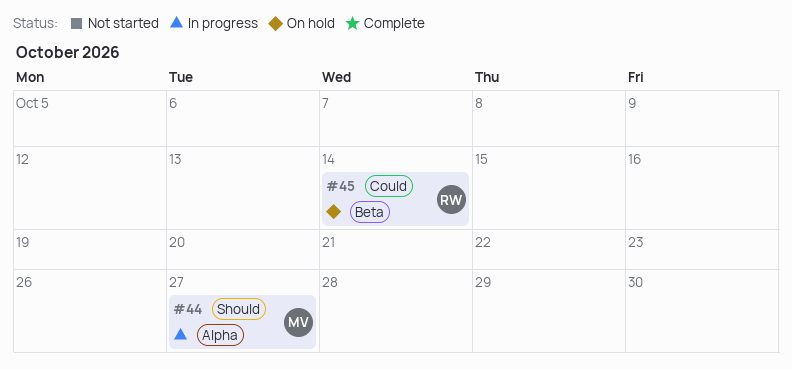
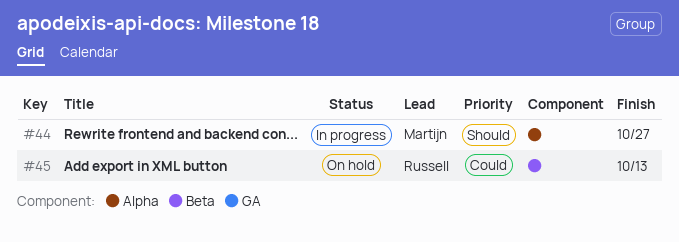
#45, due: Oct 14 -> Oct 13

